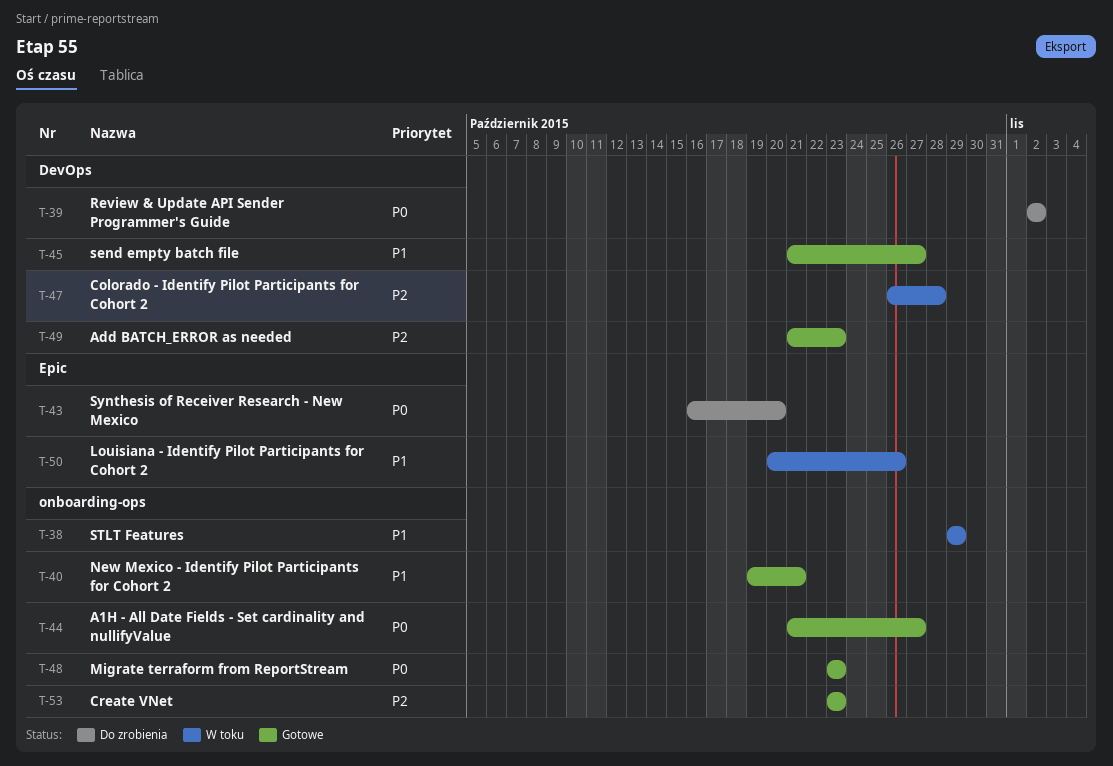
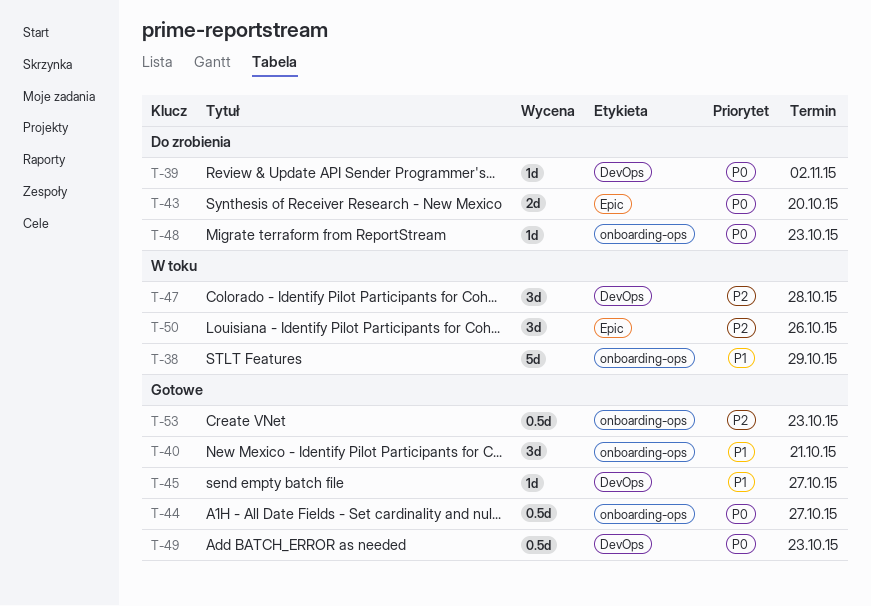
T-48, status: Gotowe -> Do zrobienia
T-49, priority: P2 -> P0
T-50, priority: P1 -> P2

